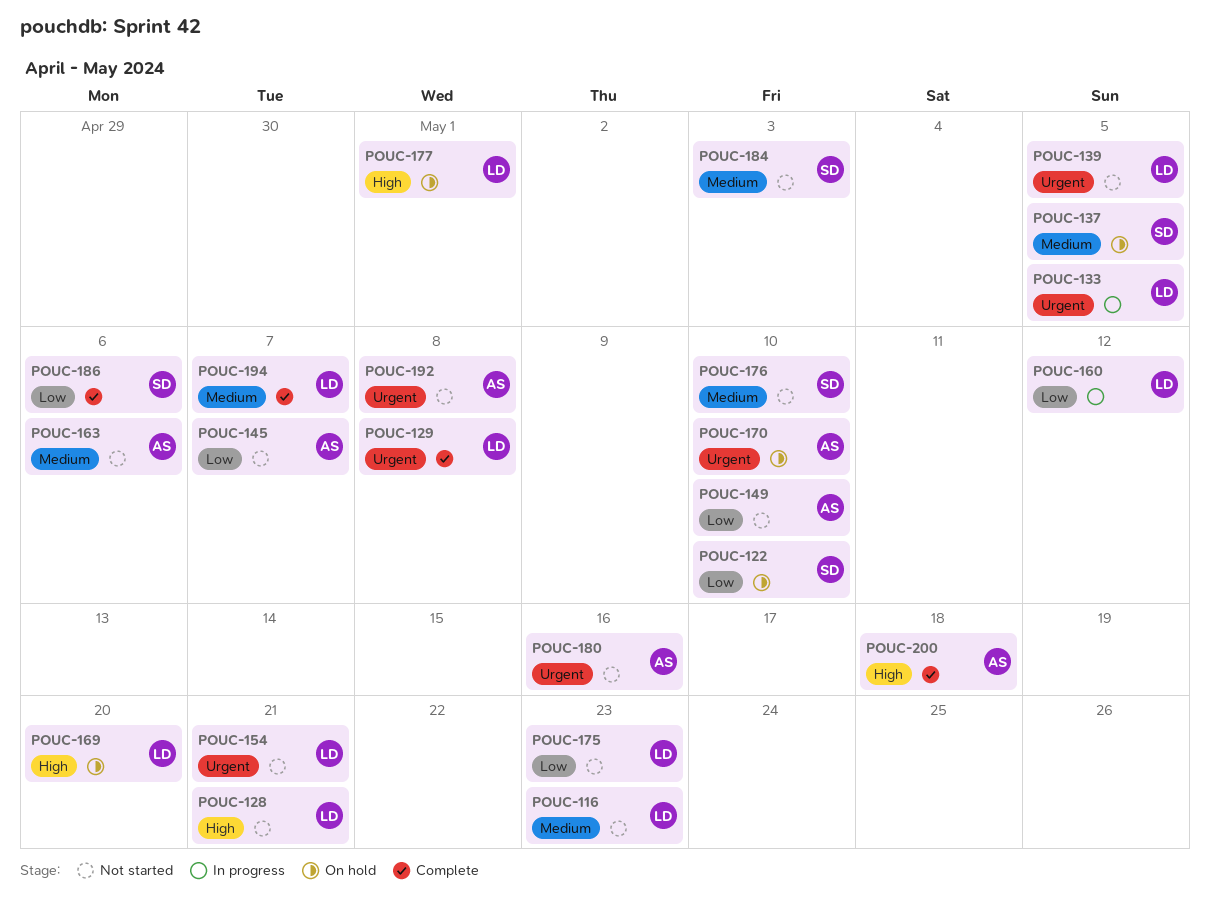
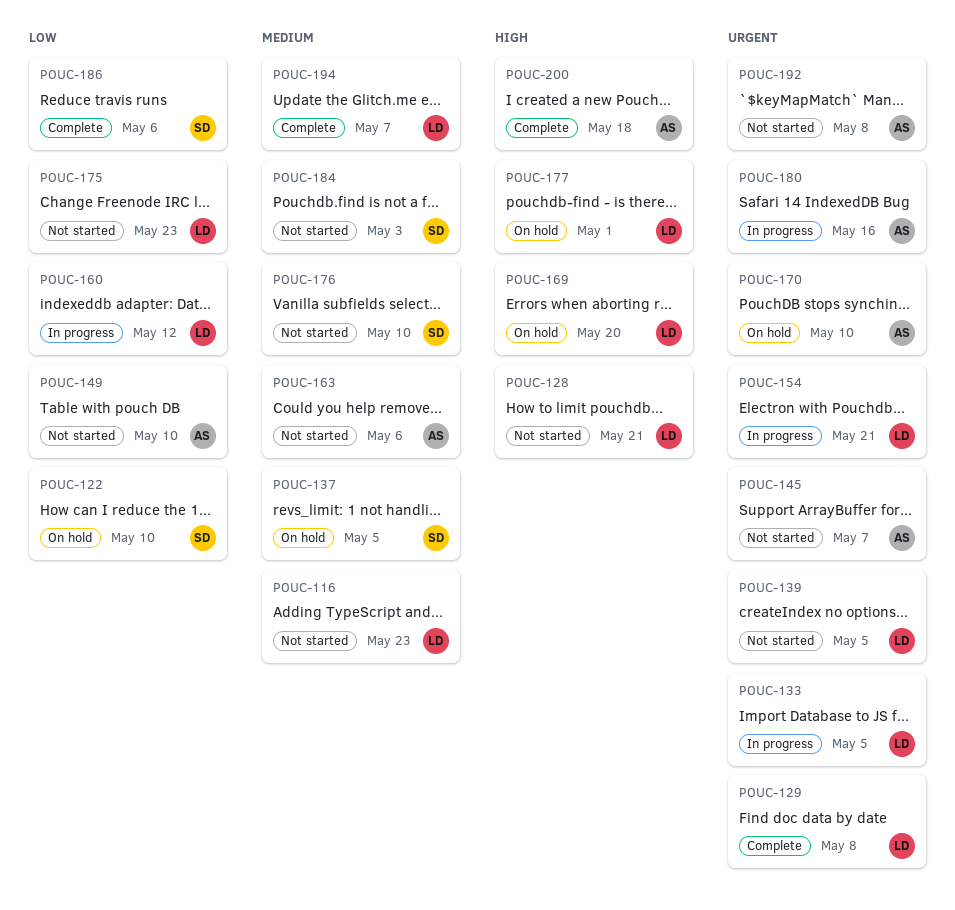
POUC-145, priority: Low -> Urgent
POUC-154, status: Not started -> In progress
POUC-180, status: Not started -> In progress

